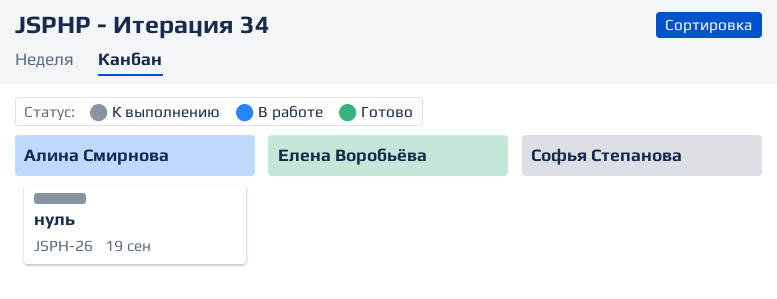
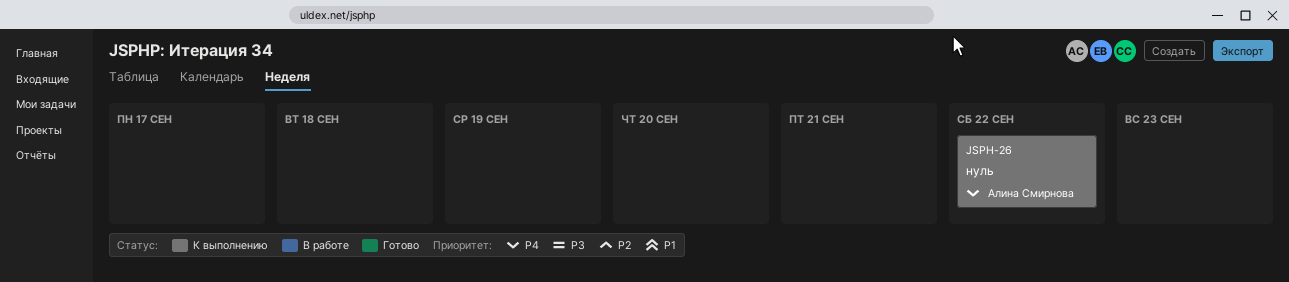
JSPH-26, due: Sep 19 -> Sep 22

